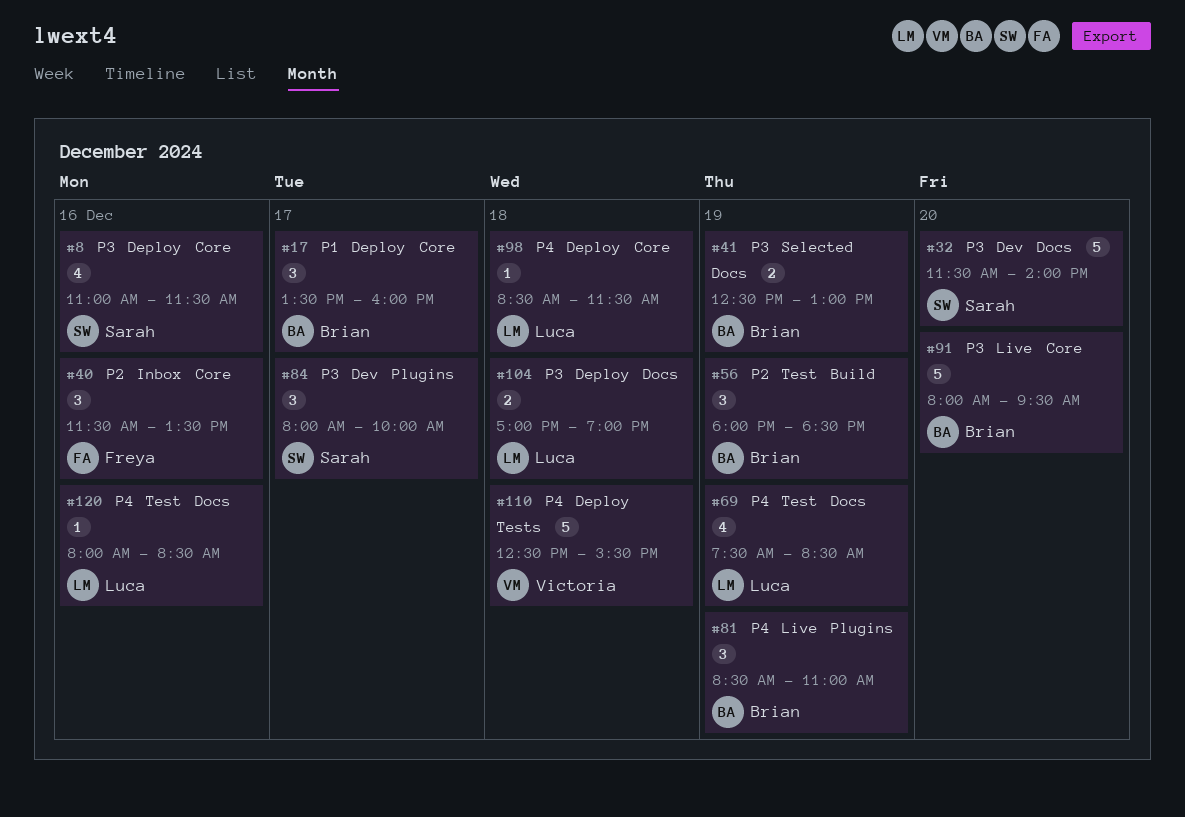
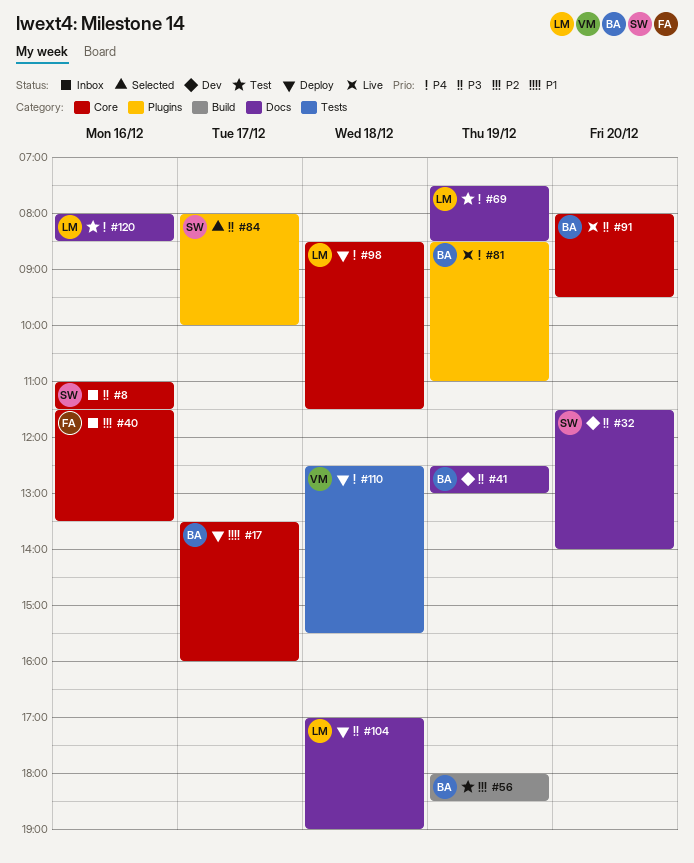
#8, status: Deploy -> Inbox
#41, status: Selected -> Dev
#84, status: Dev -> Selected

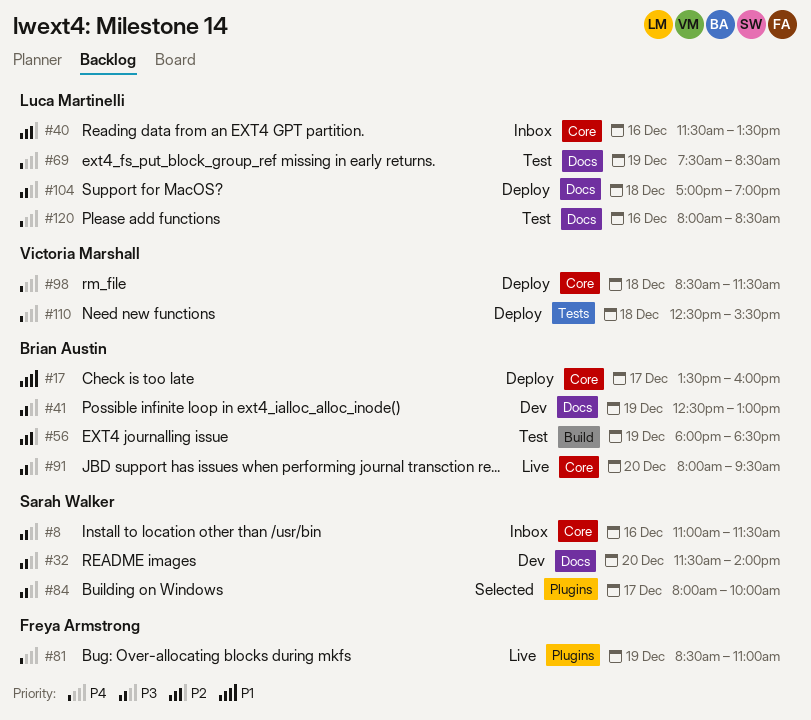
#40, owner: Freya Armstrong -> Luca Martinelli
#81, owner: Brian Austin -> Freya Armstrong
#98, owner: Luca Martinelli -> Victoria Marshall

